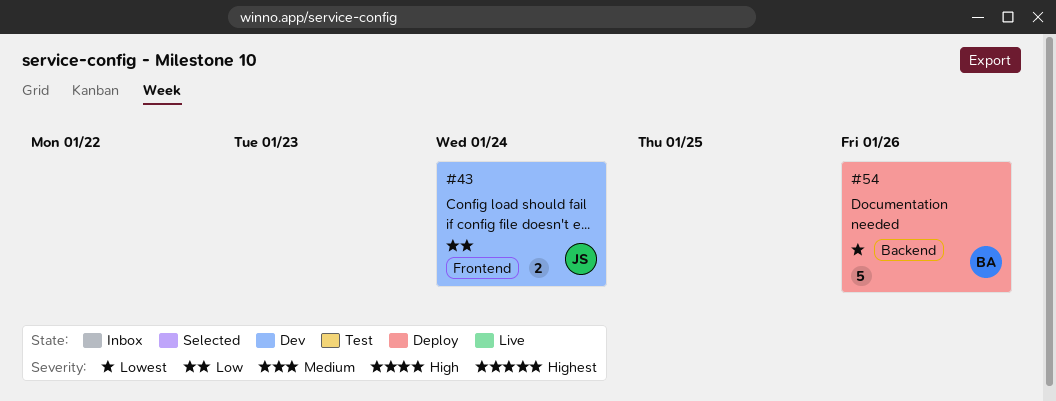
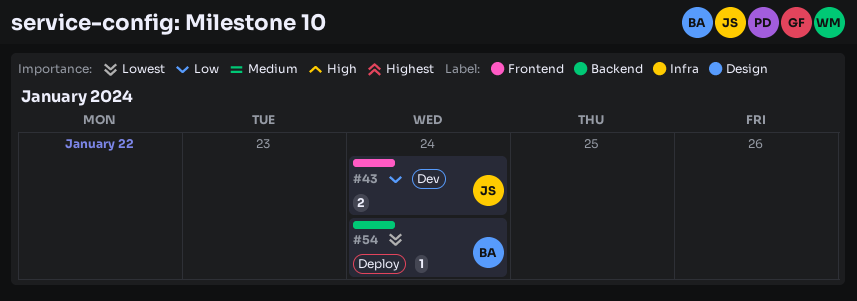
#54, estimate: 5 -> 1
#54, due: Jan 26 -> Jan 24

